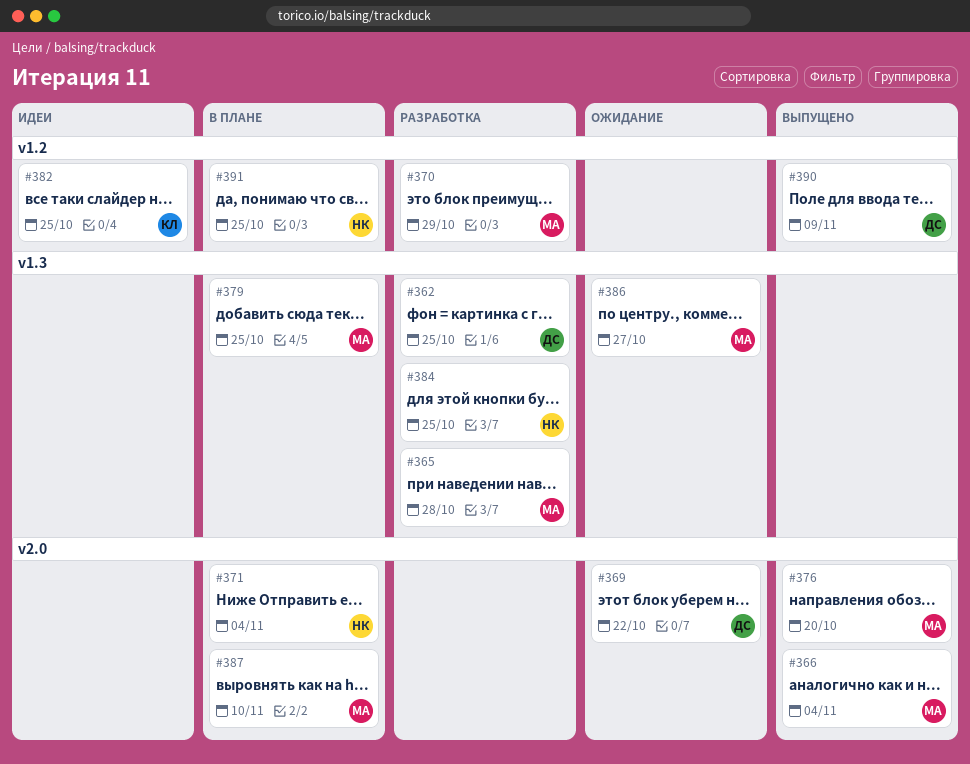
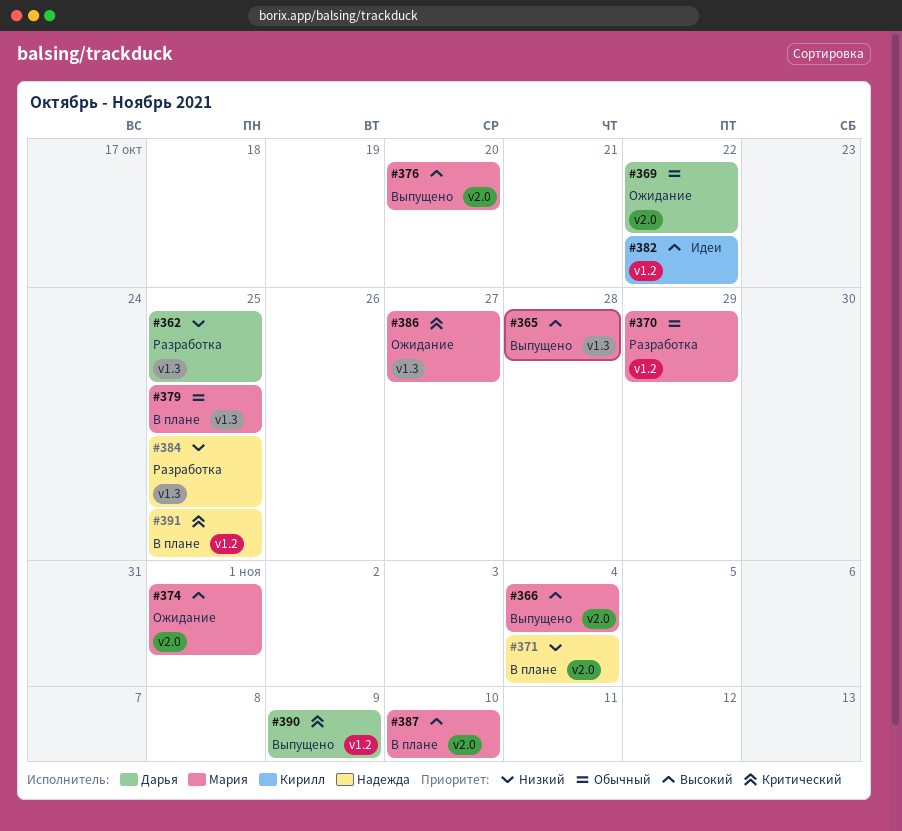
#365, status: Разработка -> Выпущено
#374: none -> present
#382, due: Oct 25 -> Oct 22

